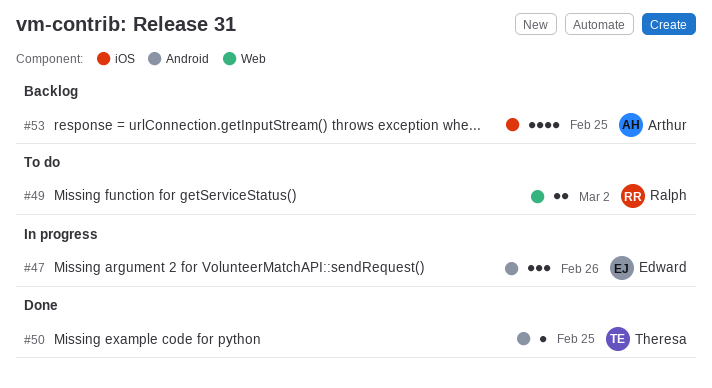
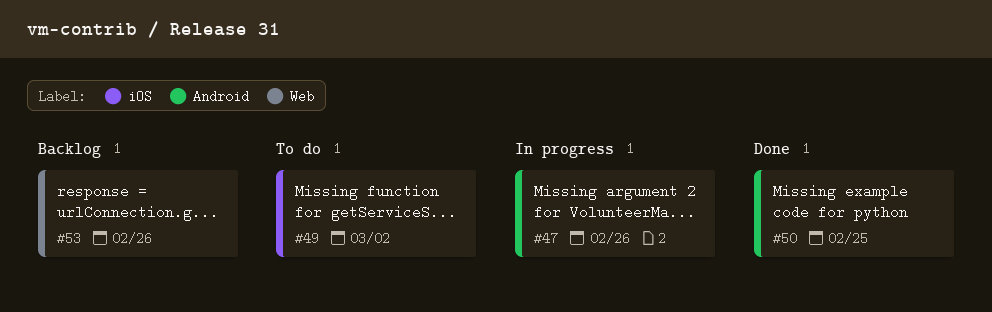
#49, label: Web -> iOS
#53, label: iOS -> Web
#53, due: Feb 25 -> Feb 26

